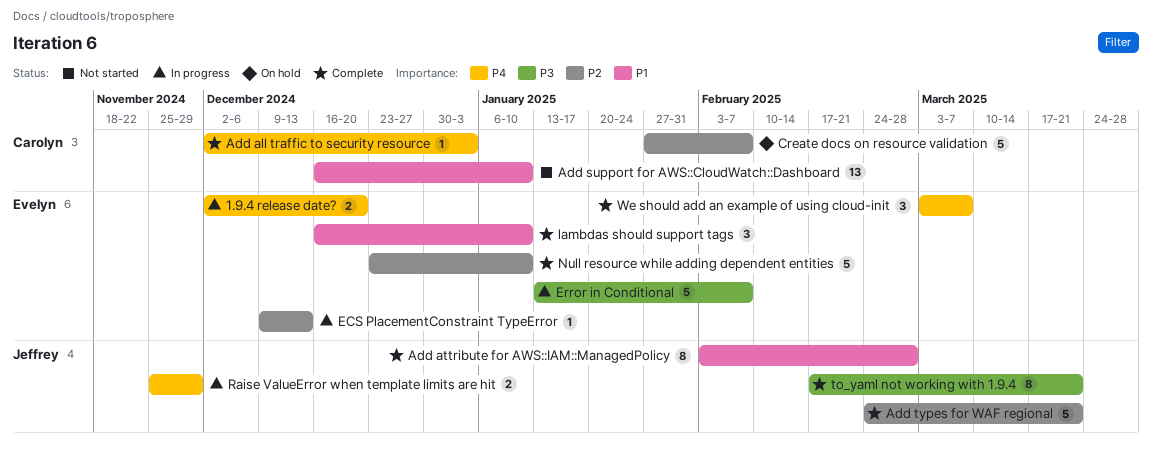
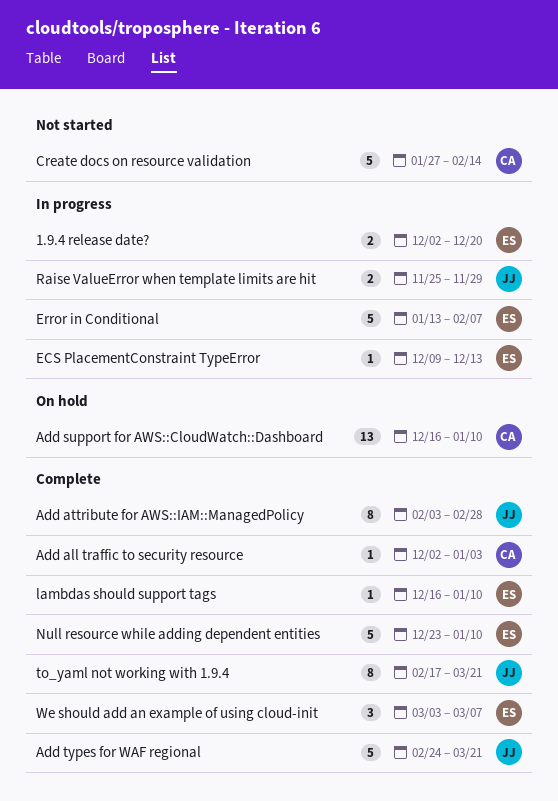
Add support for AWS::CloudWatch::Dashboard, status: Not started -> On hold
Create docs on resource validation, status: On hold -> Not started
Create docs on resource validation, due: Feb 7 -> Feb 14
lambdas should support tags, estimate: 3 -> 1

